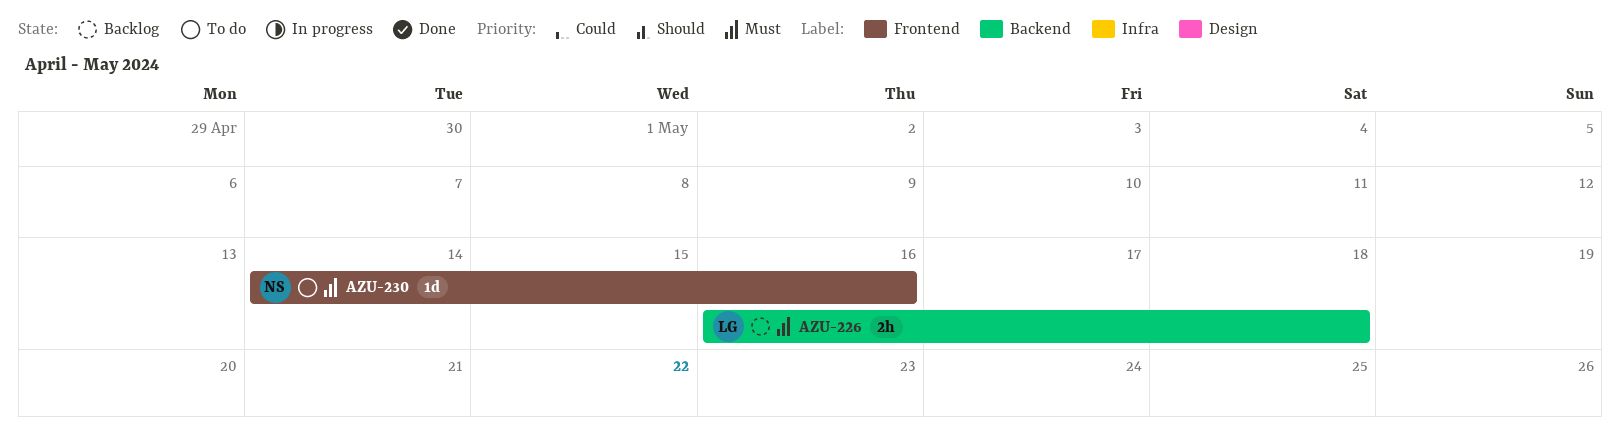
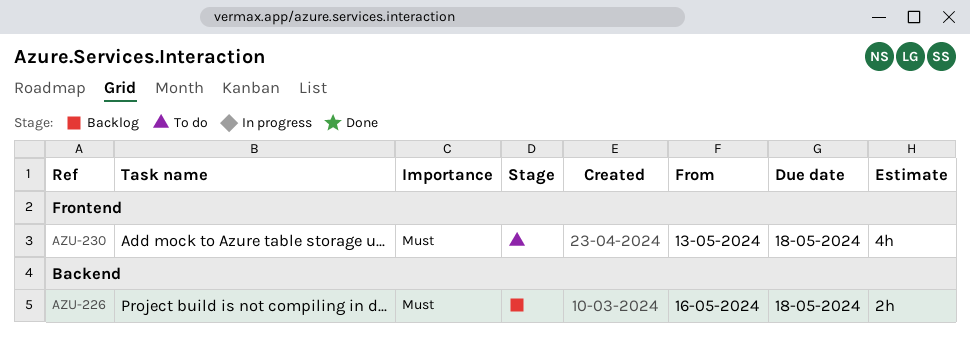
AZU-230, estimate: 1d -> 4h
AZU-230, start: May 14 -> May 13
AZU-230, due: May 16 -> May 18

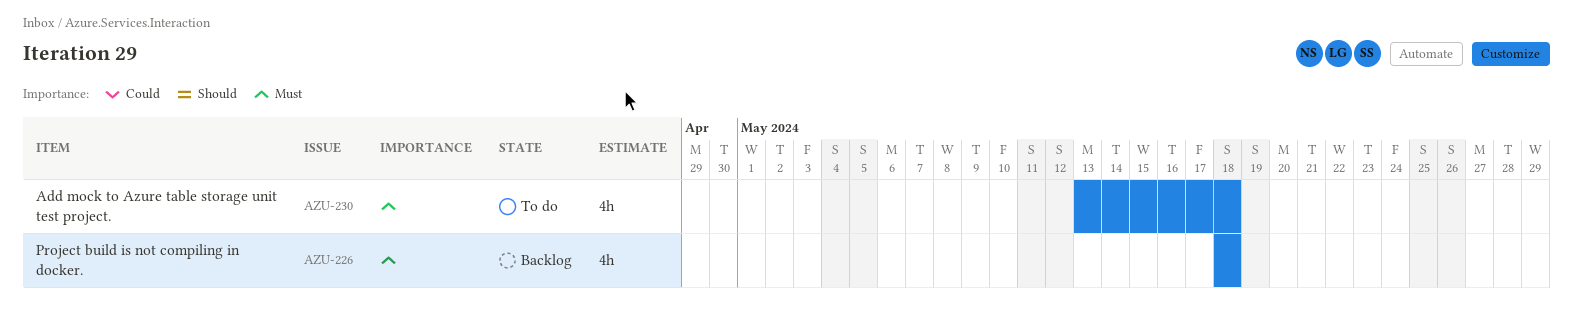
AZU-226, estimate: 2h -> 4h
AZU-226, start: May 16 -> May 18

